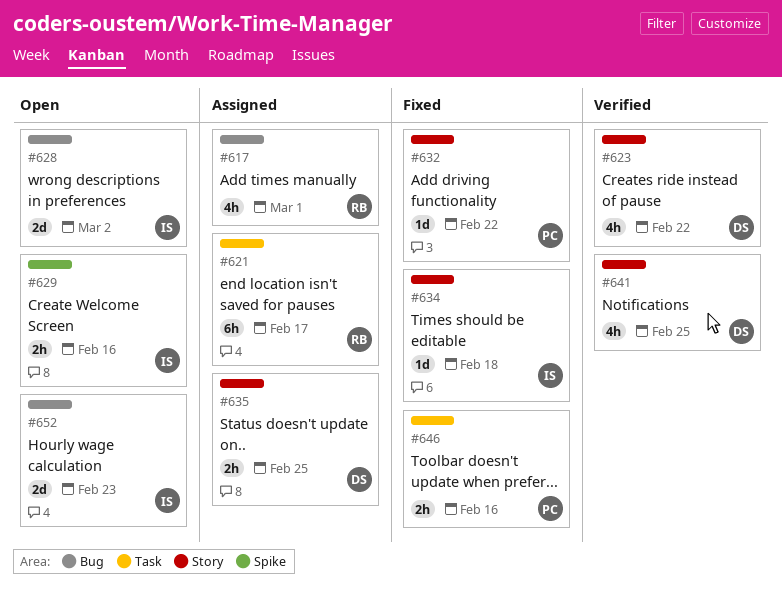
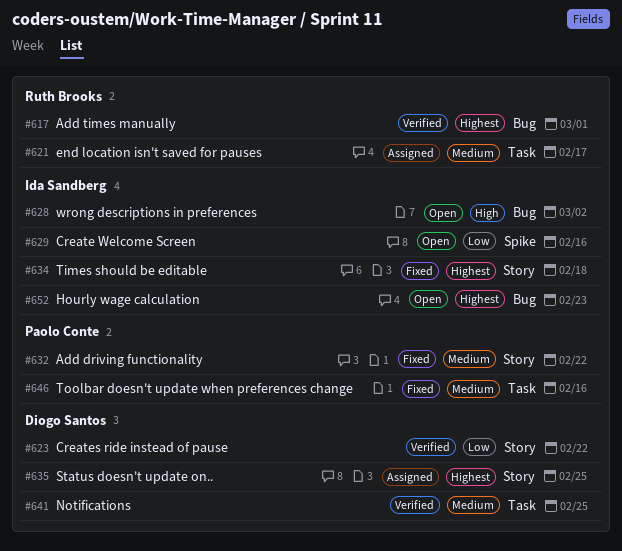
#617, status: Assigned -> Verified
#641, label: Story -> Task

